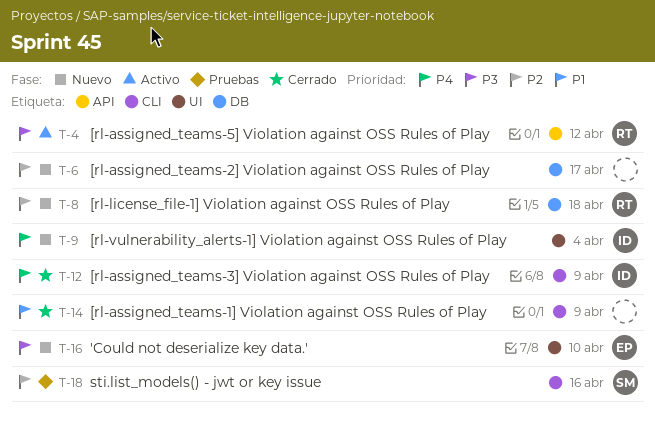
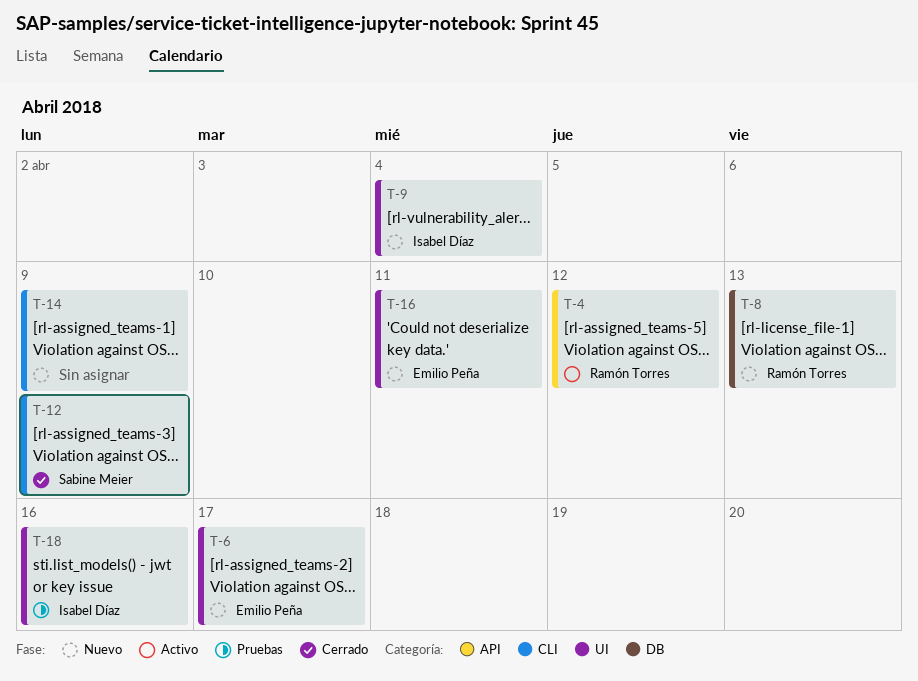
T-6, owner: none -> Emilio Peña
T-6, label: DB -> UI
T-8, due: Apr 18 -> Apr 13
T-12, owner: Isabel Díaz -> Sabine Meier
T-14, status: Cerrado -> Nuevo
T-16, due: Apr 10 -> Apr 11
T-18, owner: Sabine Meier -> Isabel Díaz
T-18, label: CLI -> UI

